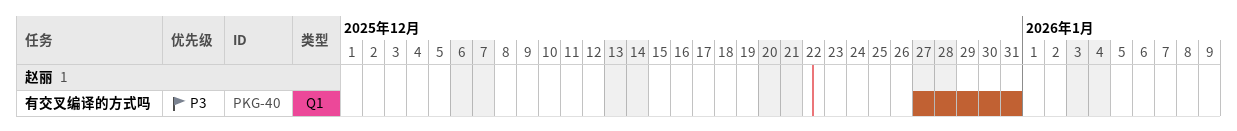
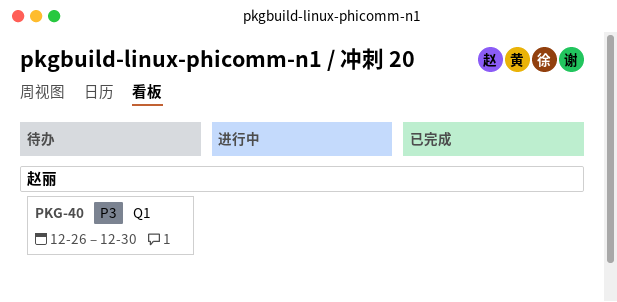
PKG-40, start: Dec 27 -> Dec 26
PKG-40, due: Dec 31 -> Dec 30

